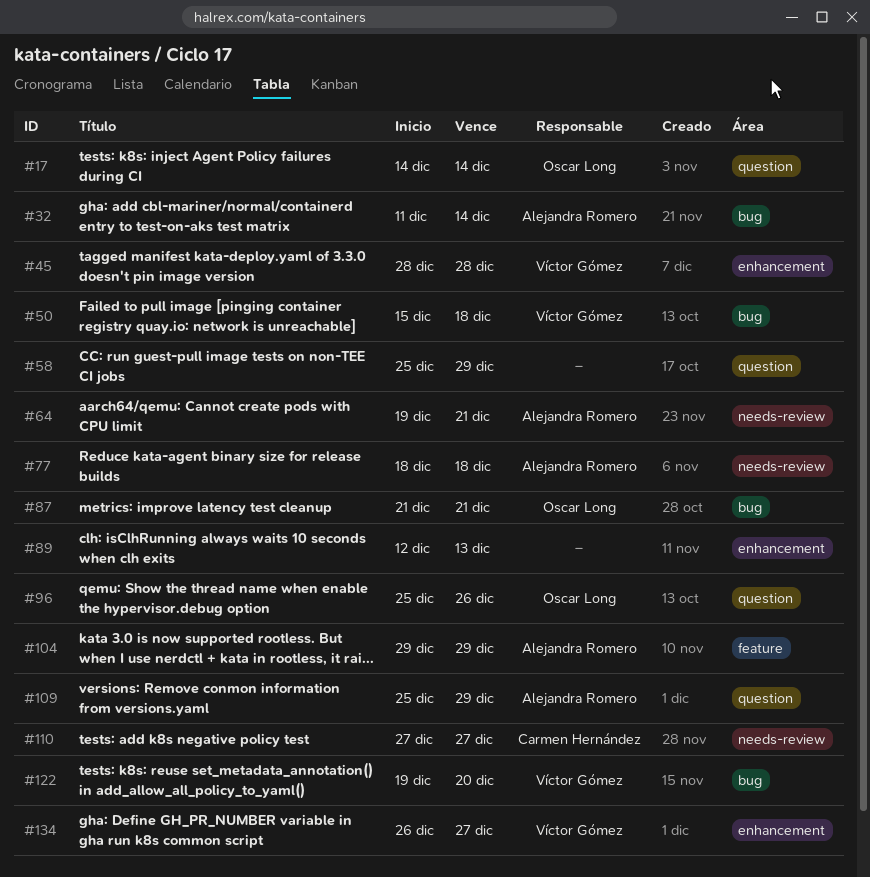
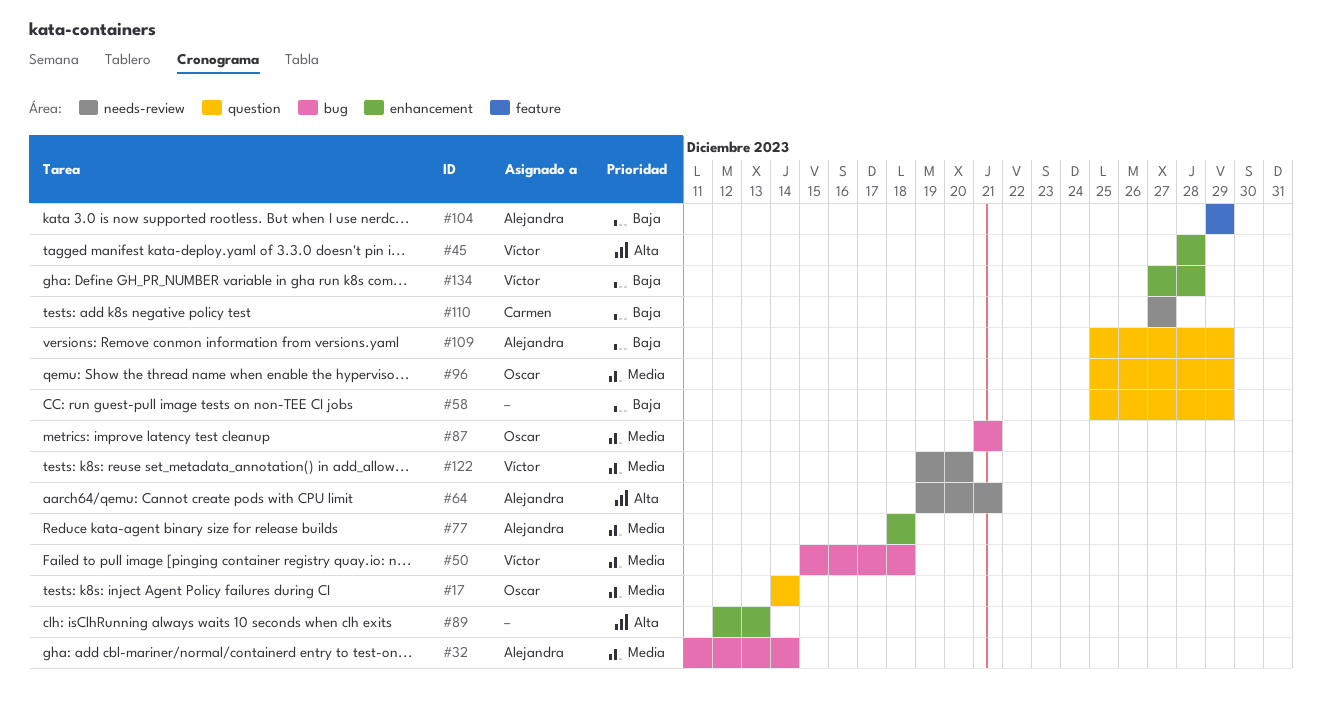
#77, label: needs-review -> enhancement
#96, due: Dec 26 -> Dec 29
#122, label: bug -> needs-review
#134, start: Dec 26 -> Dec 27
#134, due: Dec 27 -> Dec 28

